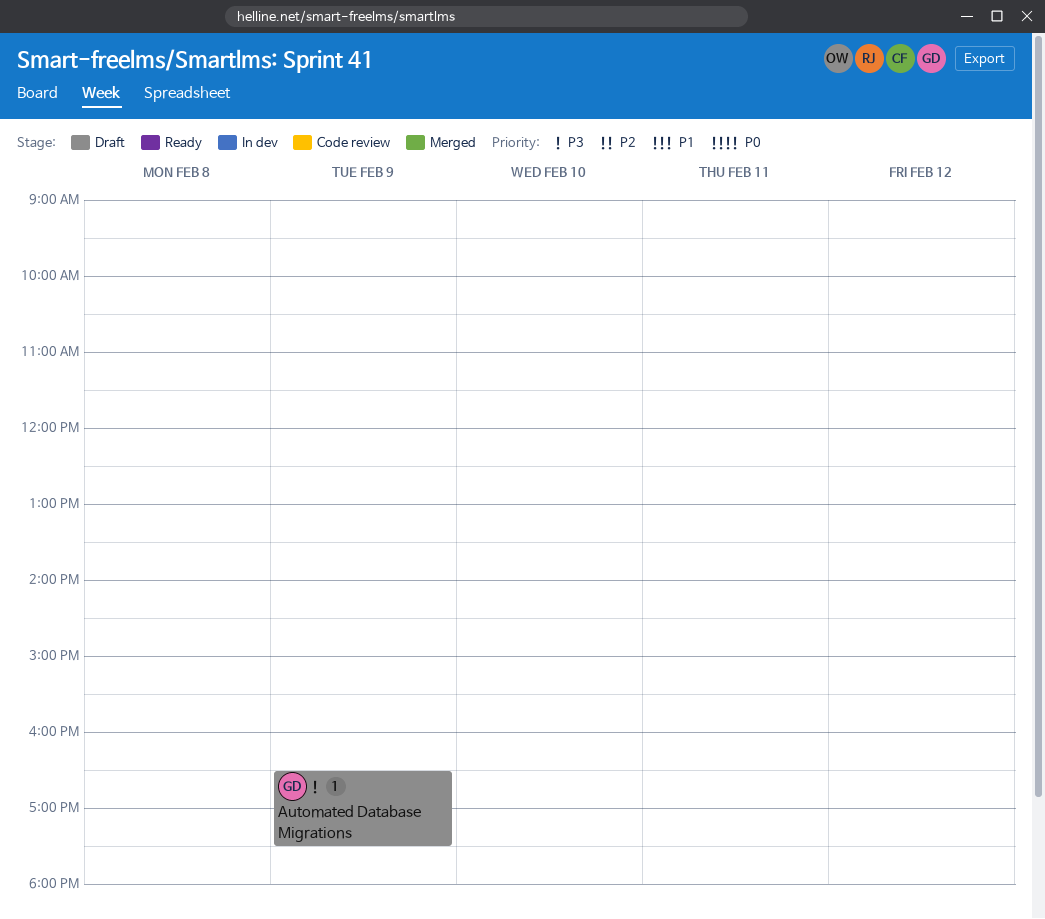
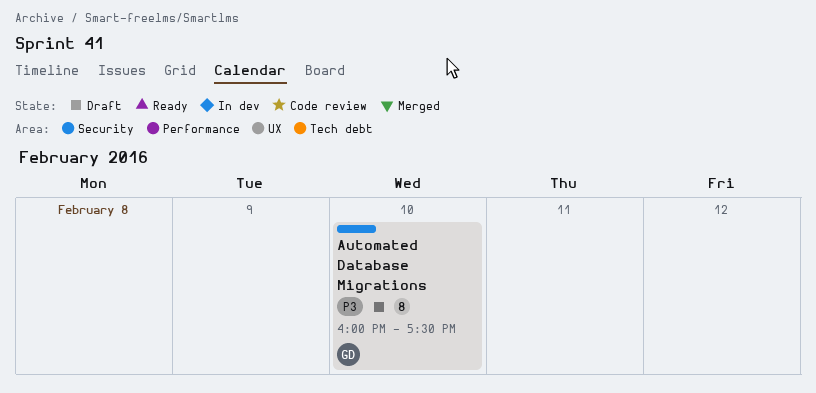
Automated Database Migrations, estimate: 1 -> 8
Automated Database Migrations, day: Feb 9 -> Feb 10
Automated Database Migrations, begins: 16:30 -> 16:00

